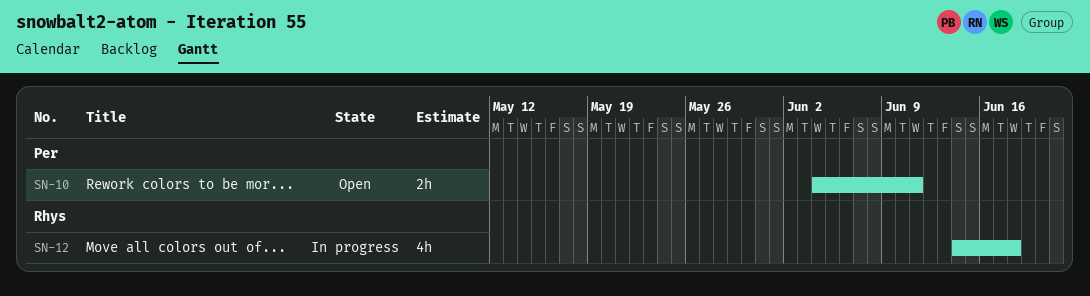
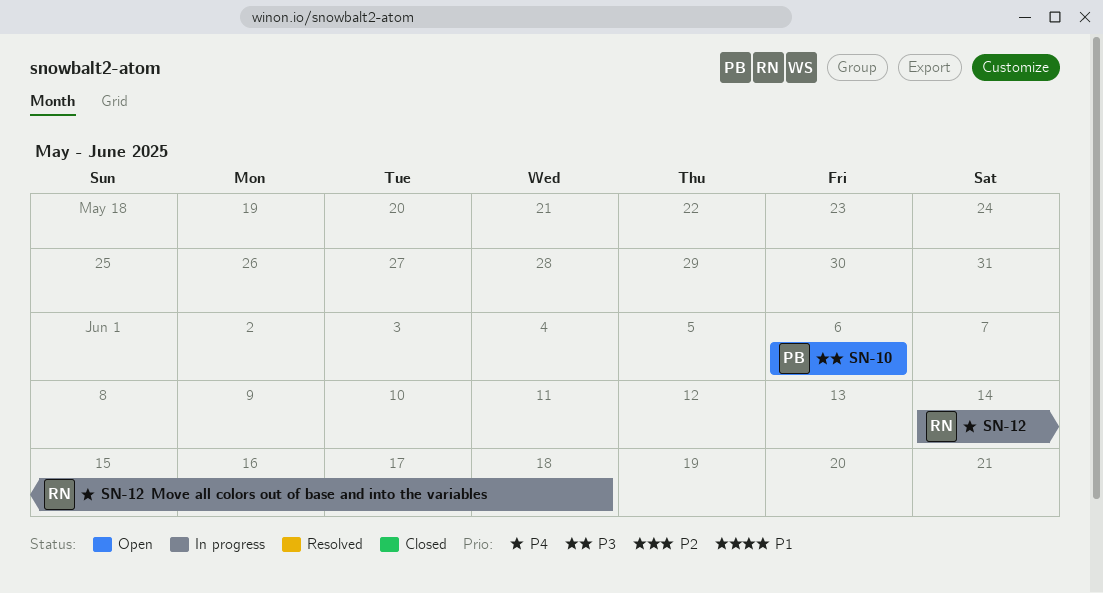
SN-10, start: Jun 4 -> Jun 6
SN-10, due: Jun 11 -> Jun 6

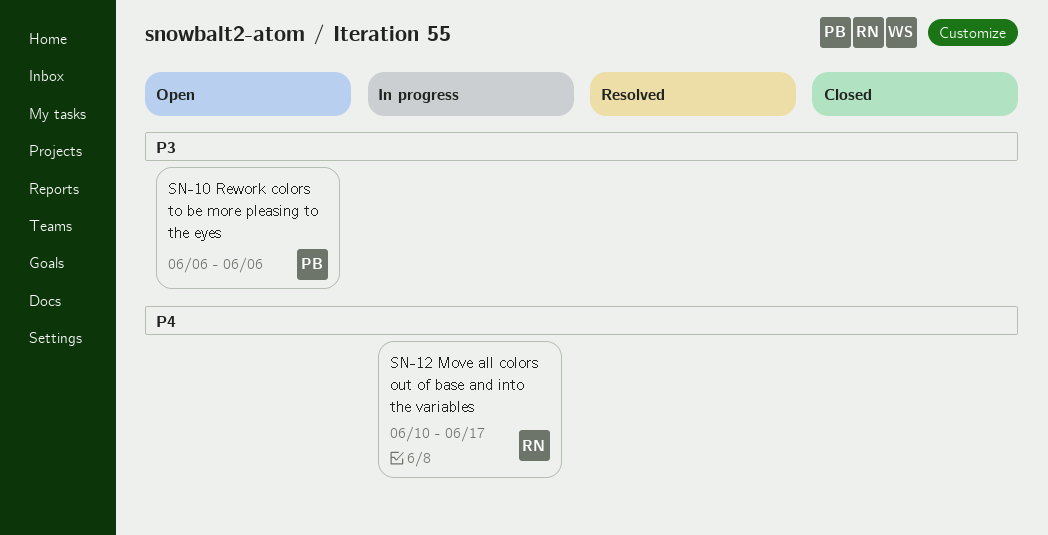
SN-12, start: Jun 14 -> Jun 10
SN-12, due: Jun 18 -> Jun 17

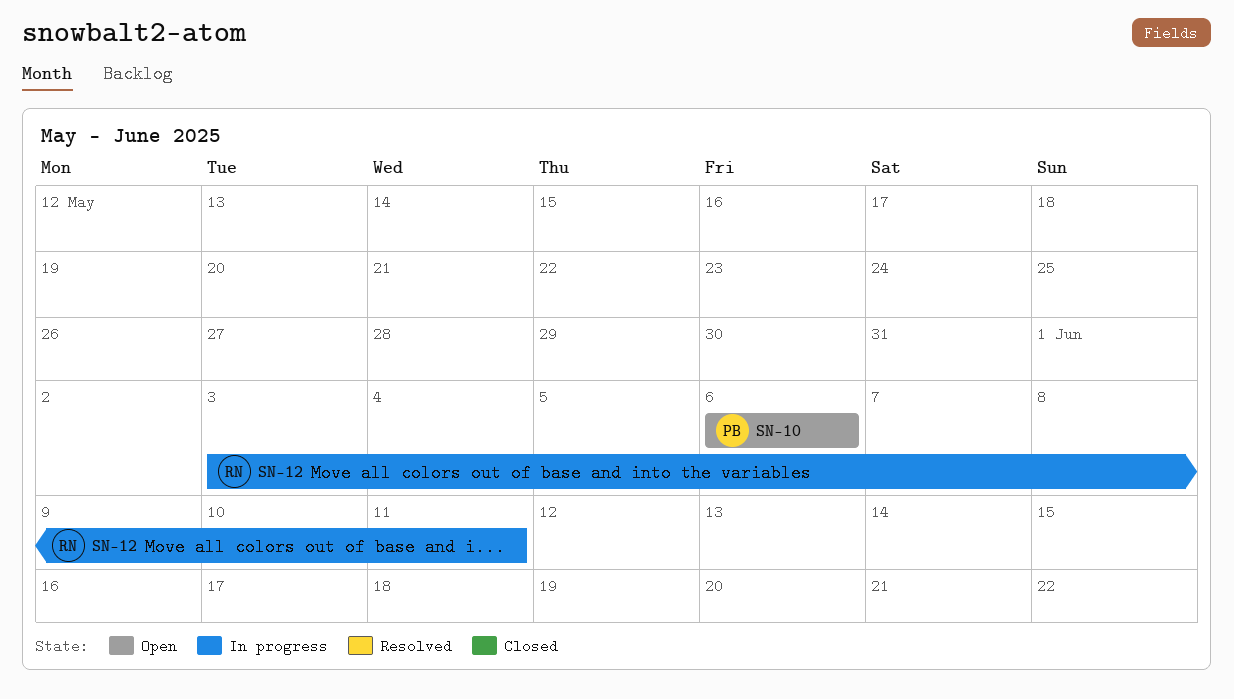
SN-12, start: Jun 10 -> Jun 3
SN-12, due: Jun 17 -> Jun 11

